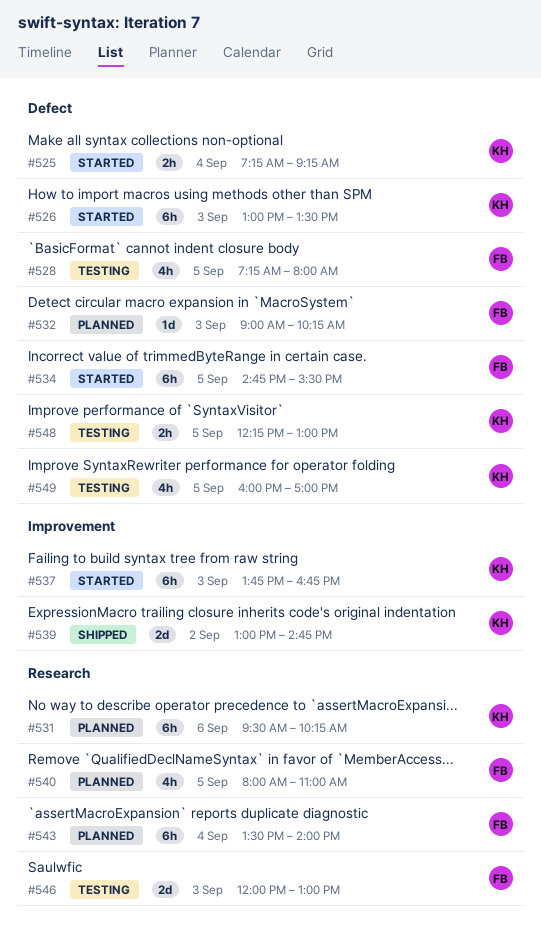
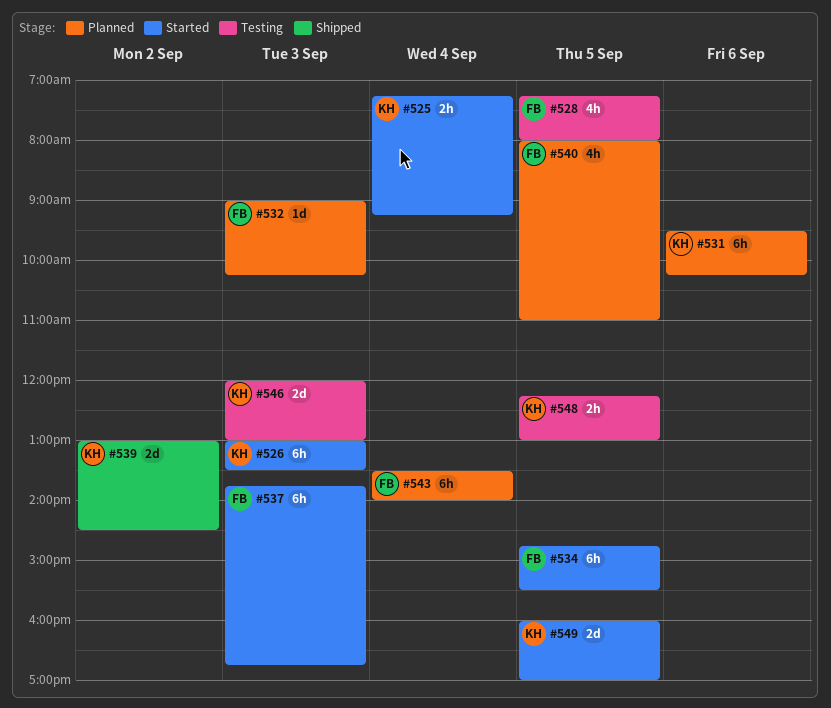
#537, owner: KH -> FB
#539, ends: 14:45 -> 14:30
#546, owner: FB -> KH
#549, status: Testing -> Started
#549, estimate: 4h -> 2d

